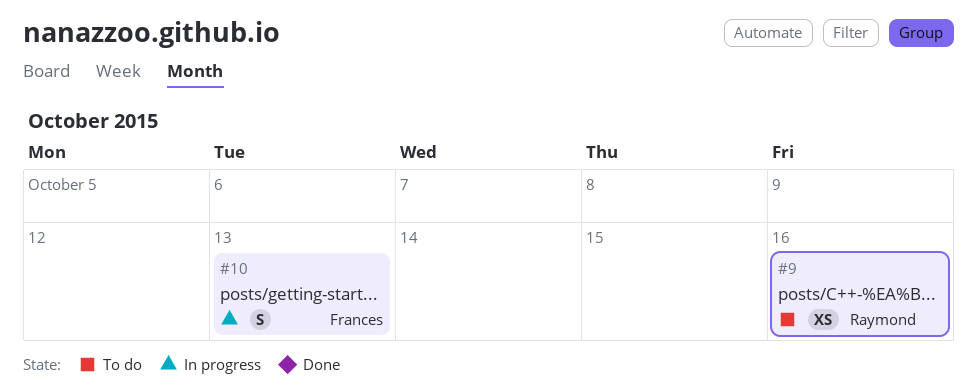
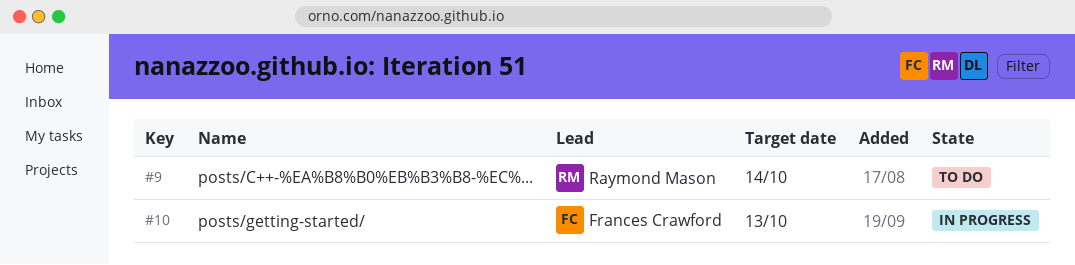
#9, due: Oct 16 -> Oct 14

